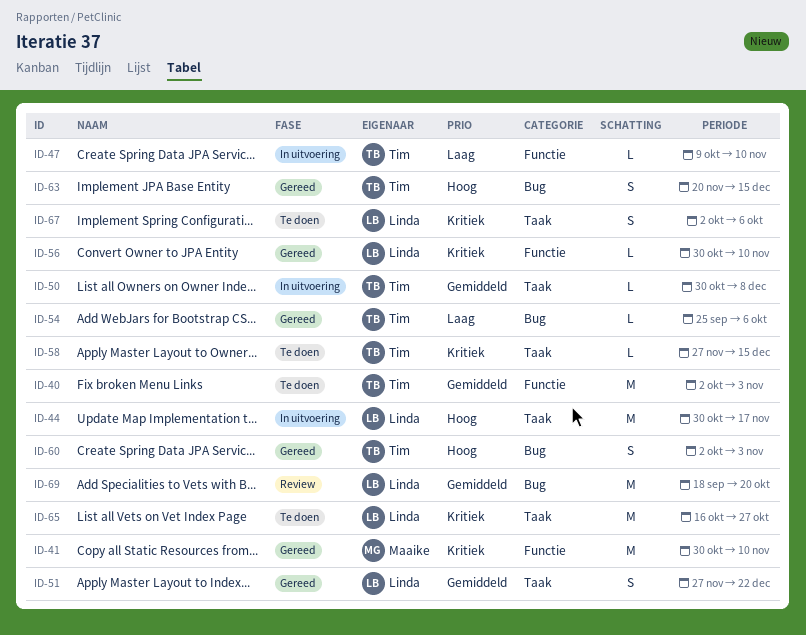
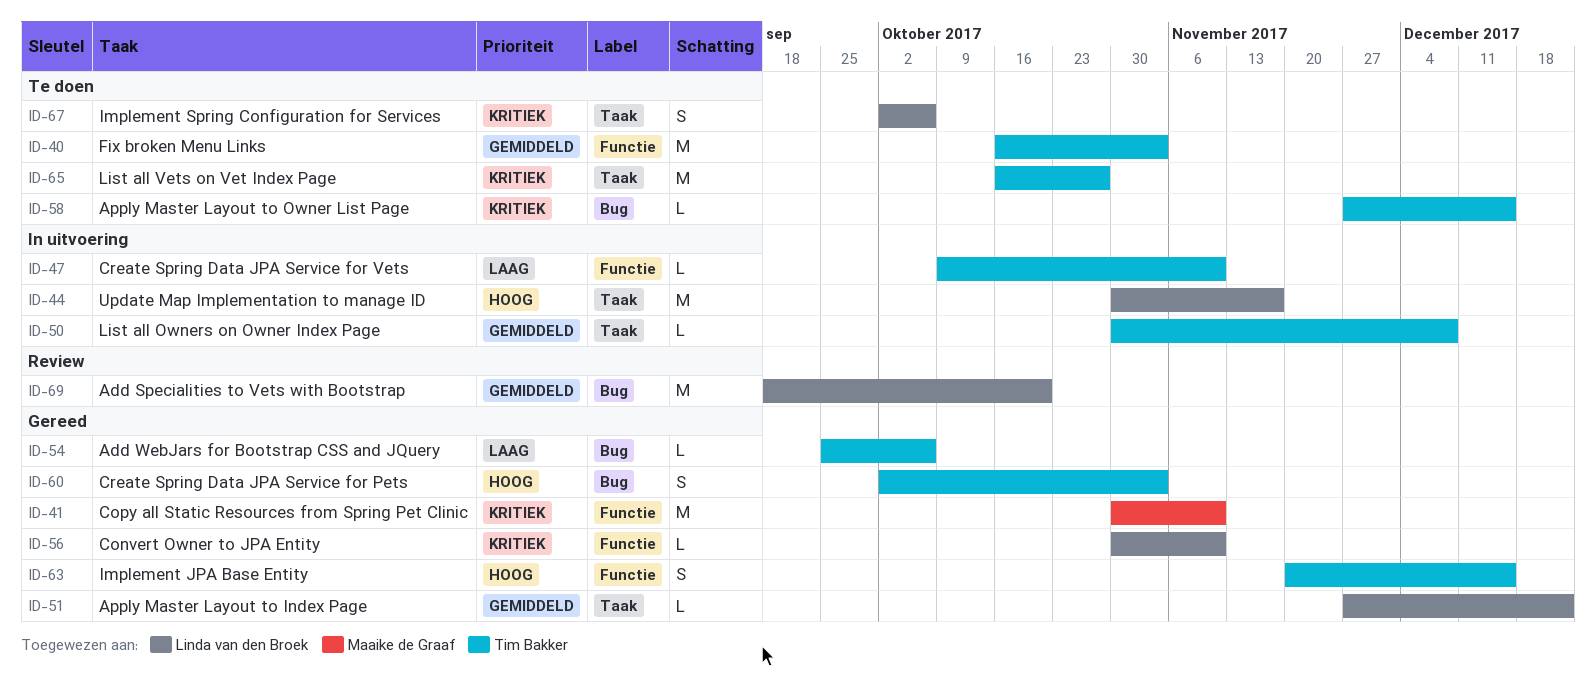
ID-40, start: Oct 2 -> Oct 16
ID-51, estimate: S -> L
ID-58, label: Taak -> Bug
ID-63, label: Bug -> Functie
ID-65, owner: Linda van den Broek -> Tim Bakker

